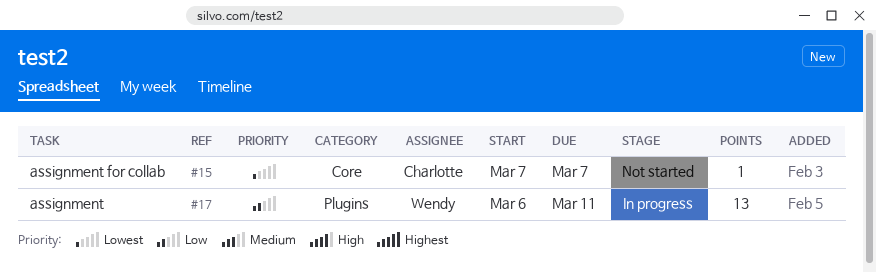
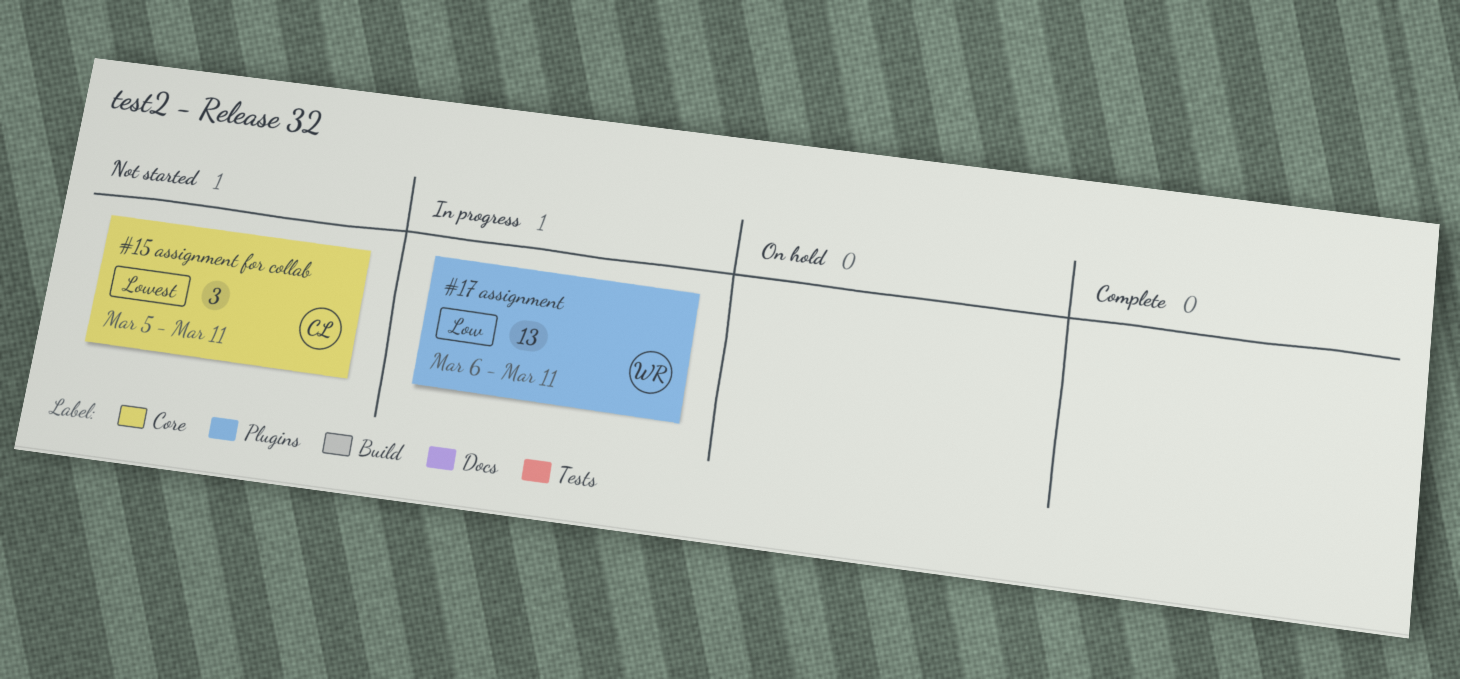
#15, estimate: 1 -> 3
#15, start: Mar 7 -> Mar 5
#15, due: Mar 7 -> Mar 11

